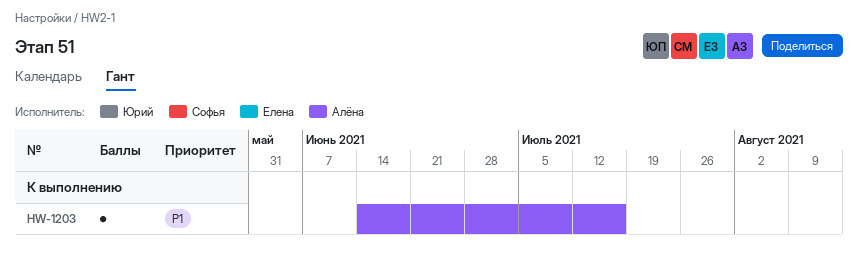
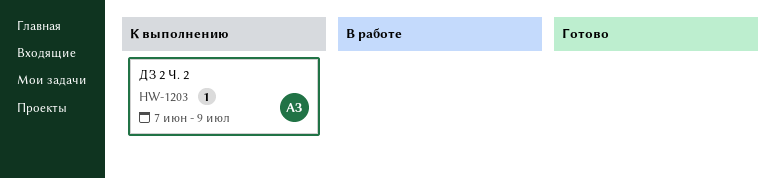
HW-1203, start: Jun 14 -> Jun 7
HW-1203, due: Jul 16 -> Jul 9

